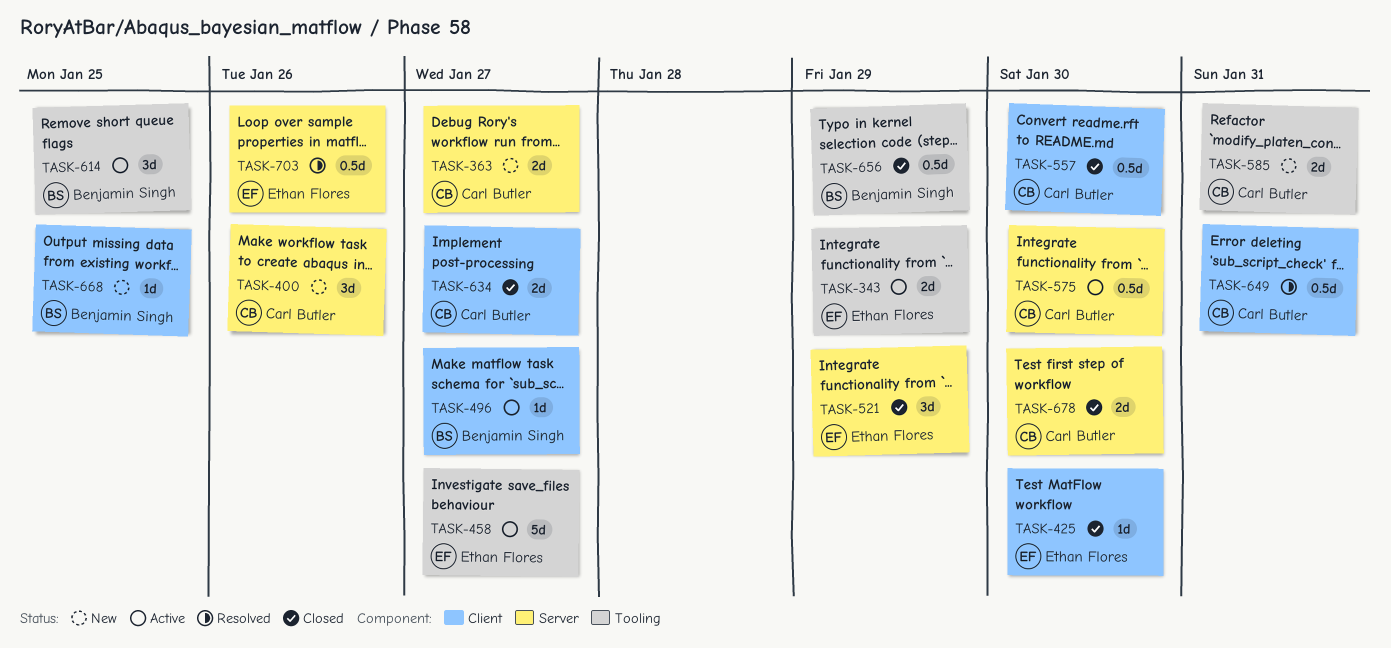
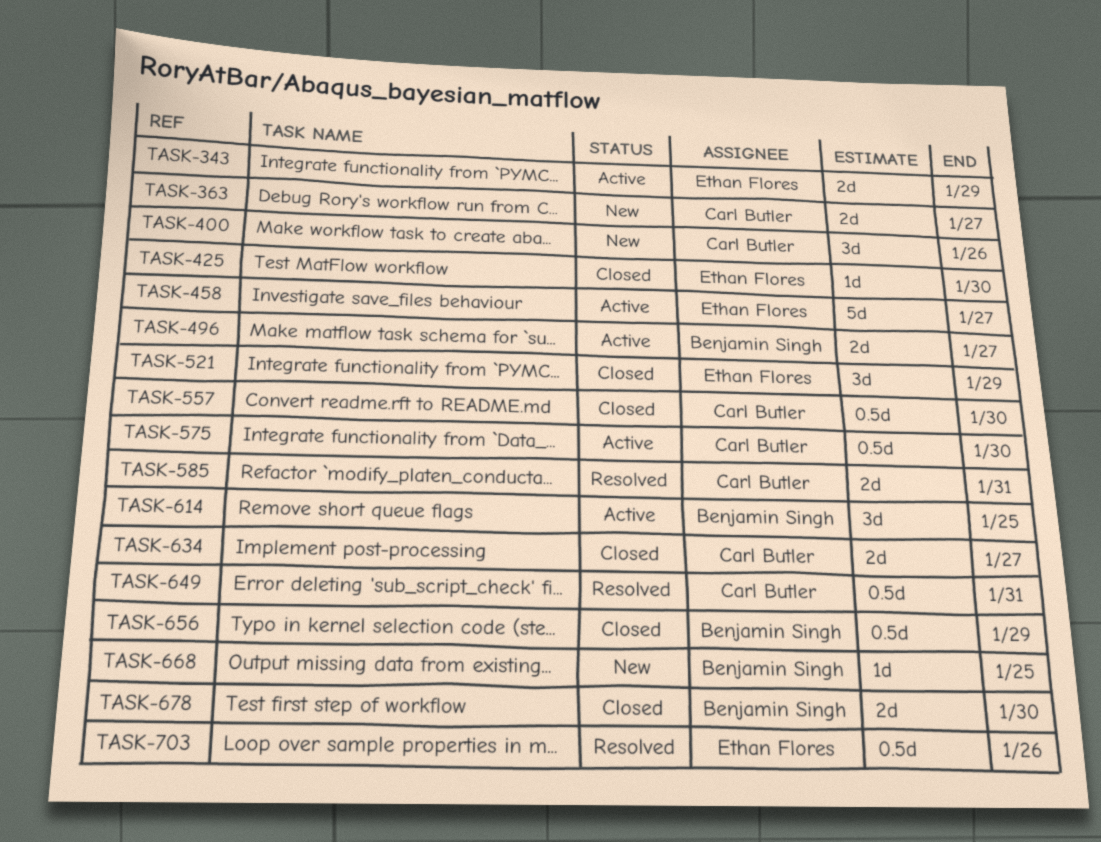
TASK-496, estimate: 1d -> 2d
TASK-585, status: New -> Resolved
TASK-678, owner: Carl Butler -> Benjamin Singh

